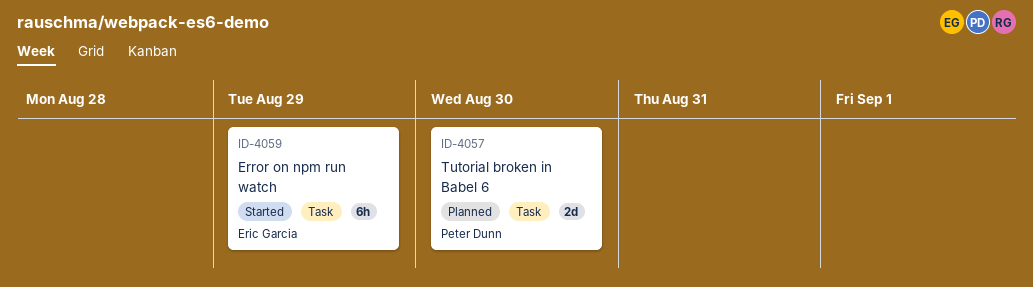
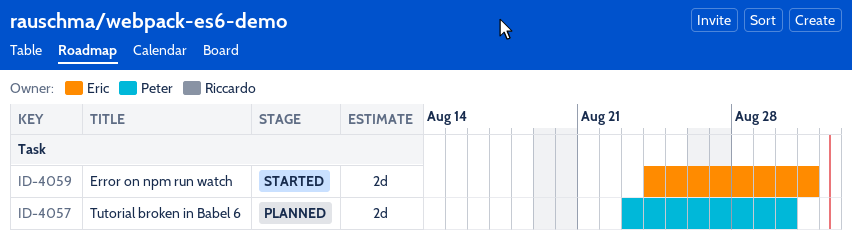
ID-4059, estimate: 6h -> 2d
ID-4059, due: Aug 29 -> Aug 31

